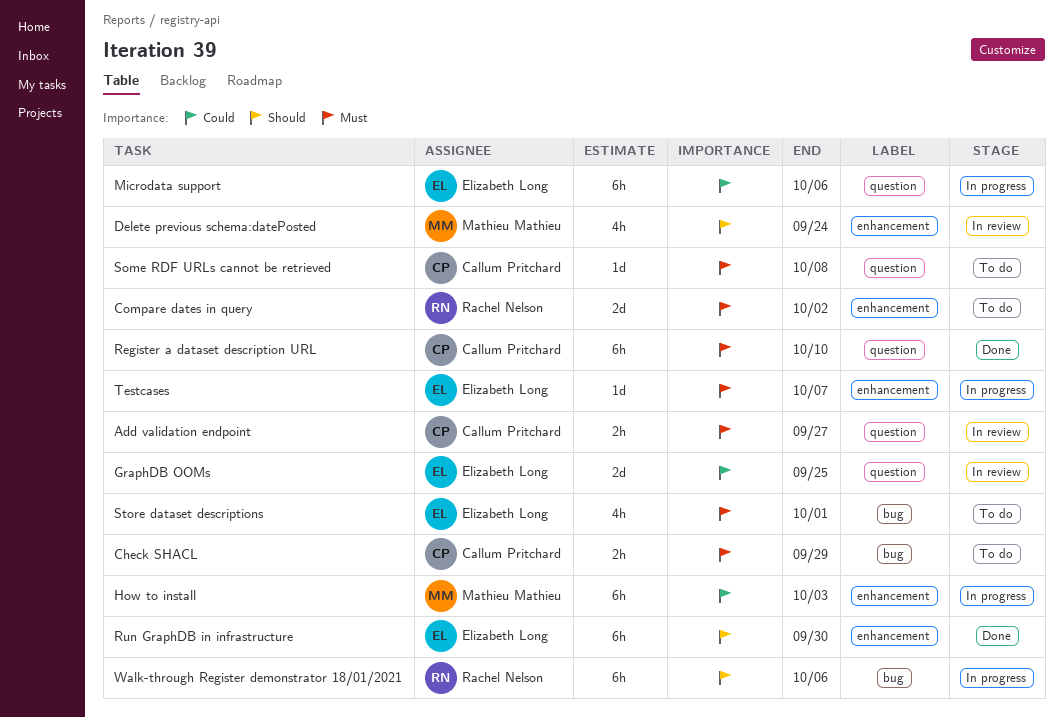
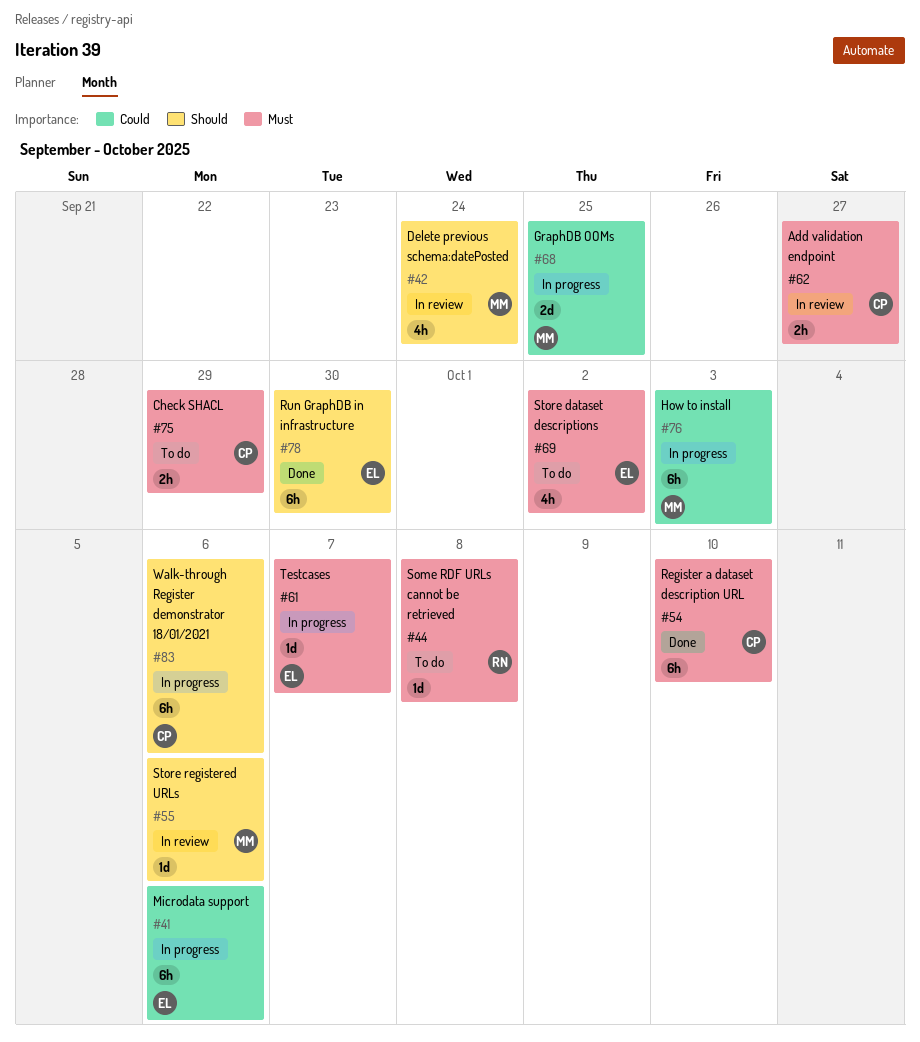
Compare dates in query: present -> none
GraphDB OOMs, status: In review -> In progress
GraphDB OOMs, owner: Elizabeth Long -> Mathieu Mathieu
Some RDF URLs cannot be retrieved, owner: Callum Pritchard -> Rachel Nelson
Store dataset descriptions, due: Oct 1 -> Oct 2
Store registered URLs: none -> present
Walk-through Register demonstrator 18/01/2021, owner: Rachel Nelson -> Callum Pritchard

